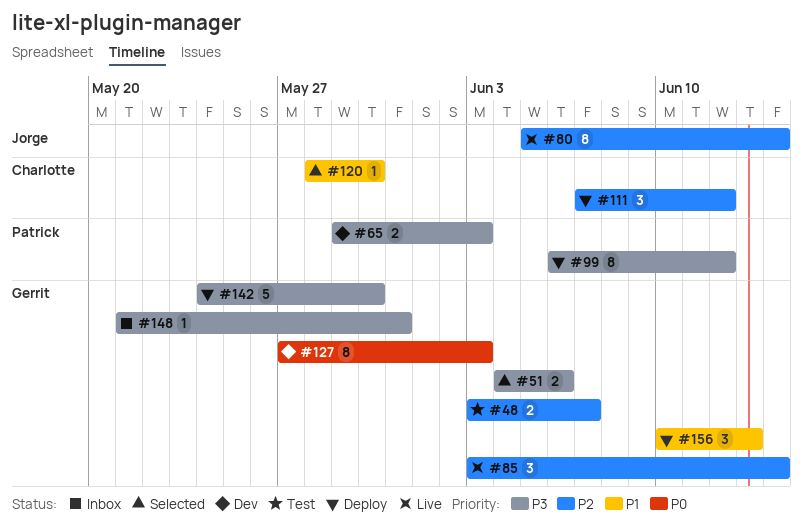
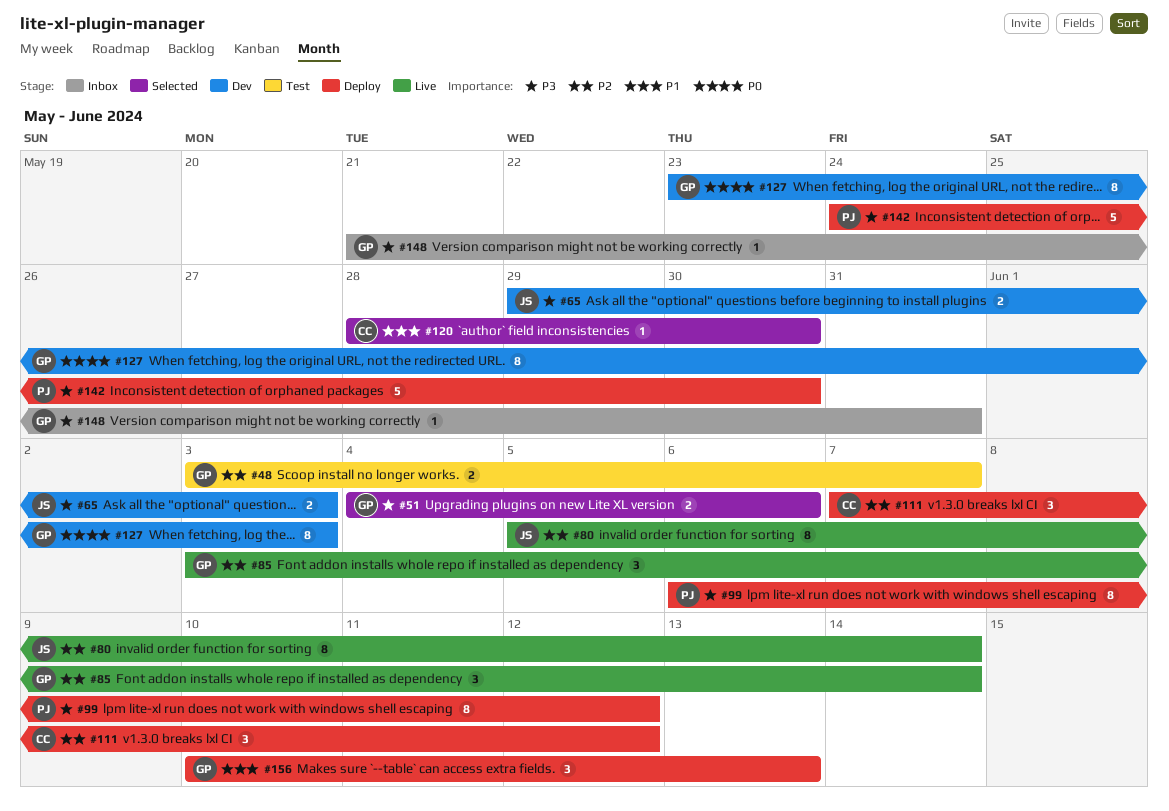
#65, owner: Patrick -> Jorge
#127, start: May 27 -> May 23
#142, owner: Gerrit -> Patrick

